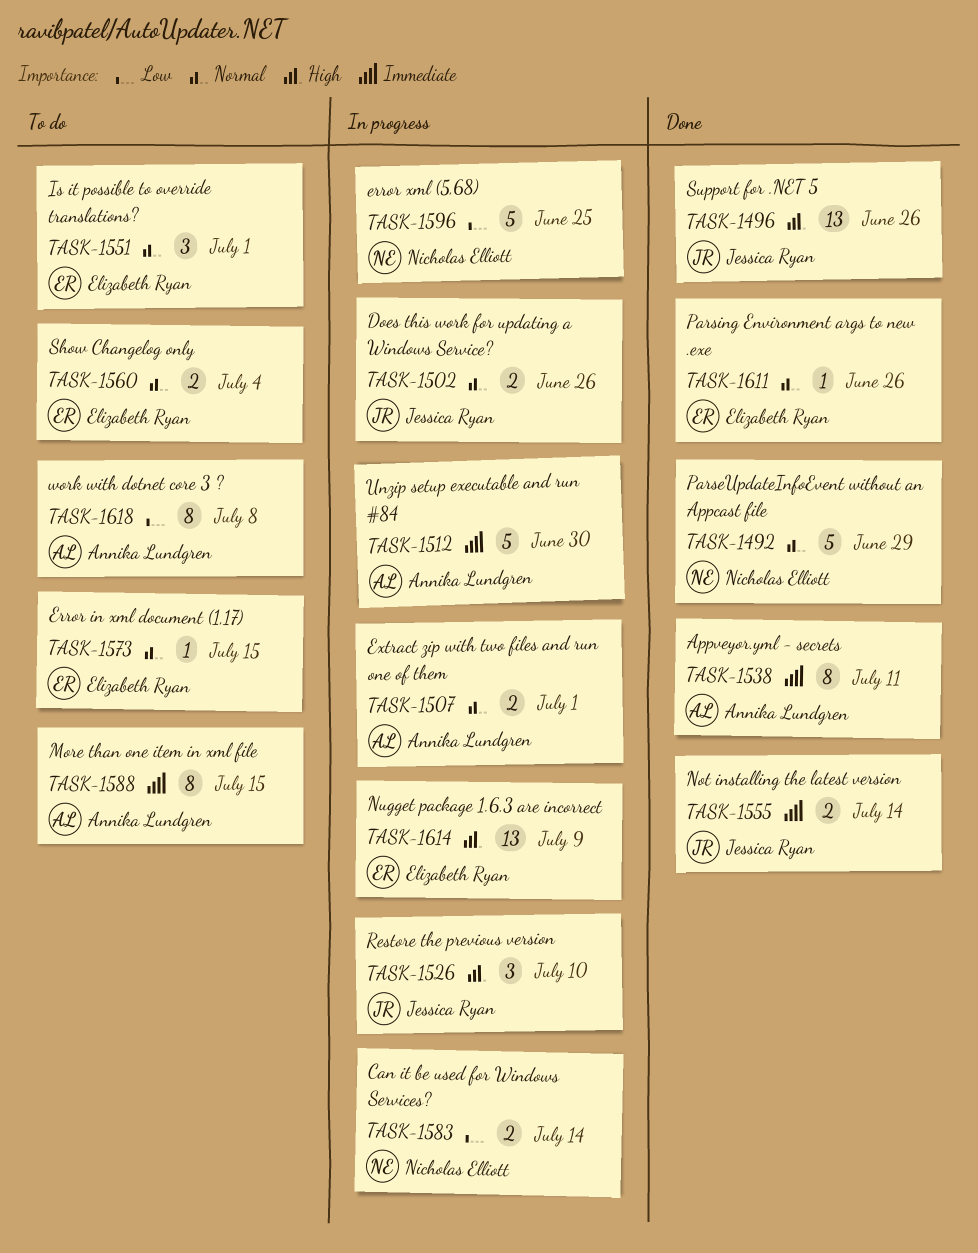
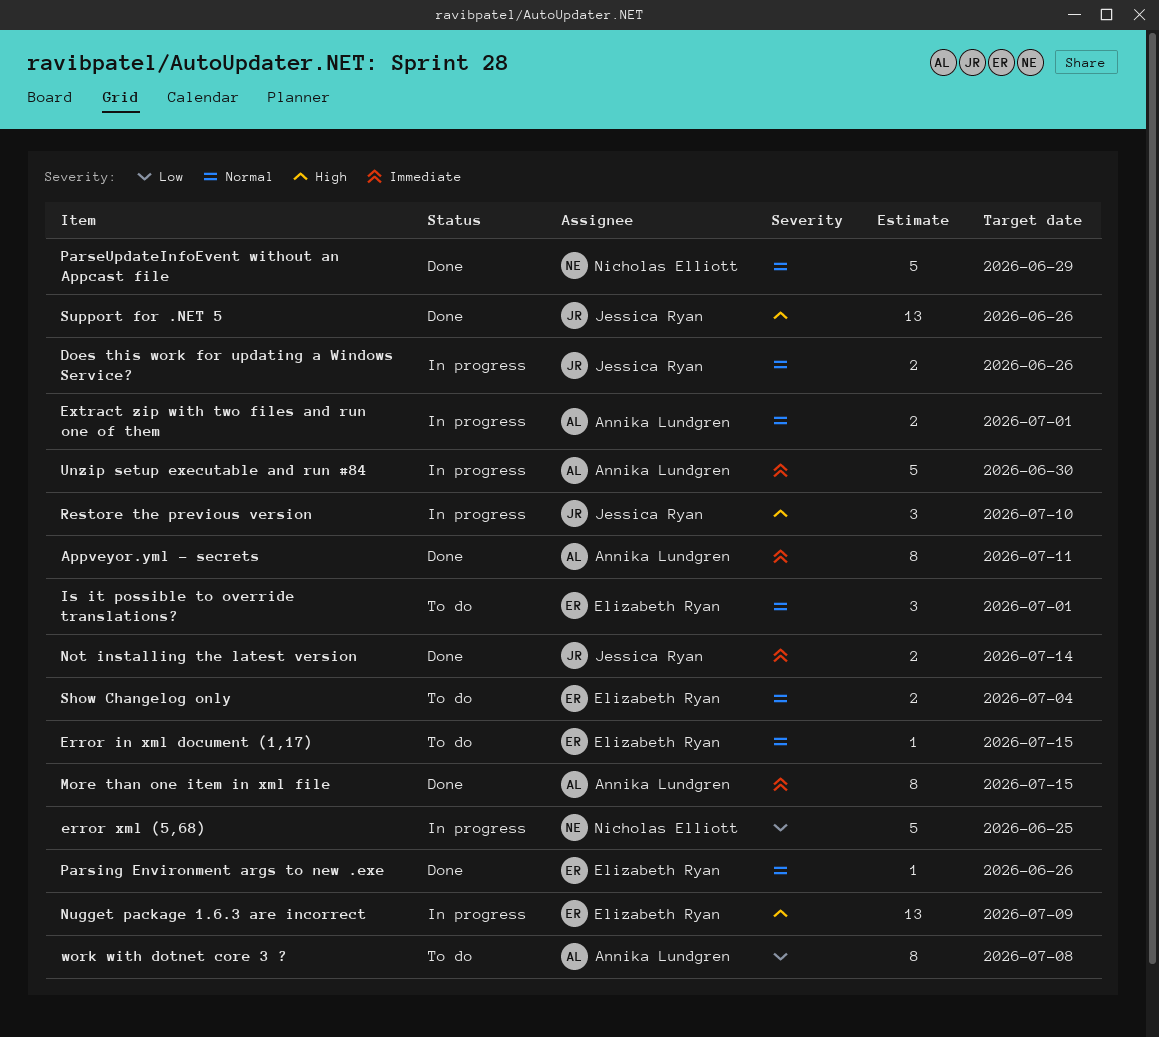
Can it be used for Windows Services?: present -> none
More than one item in xml file, status: To do -> Done

